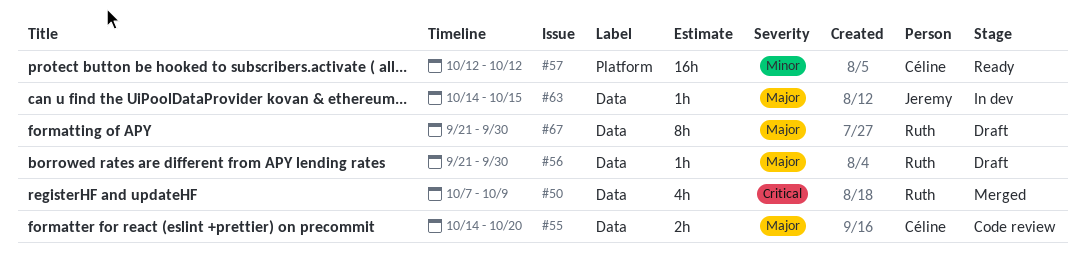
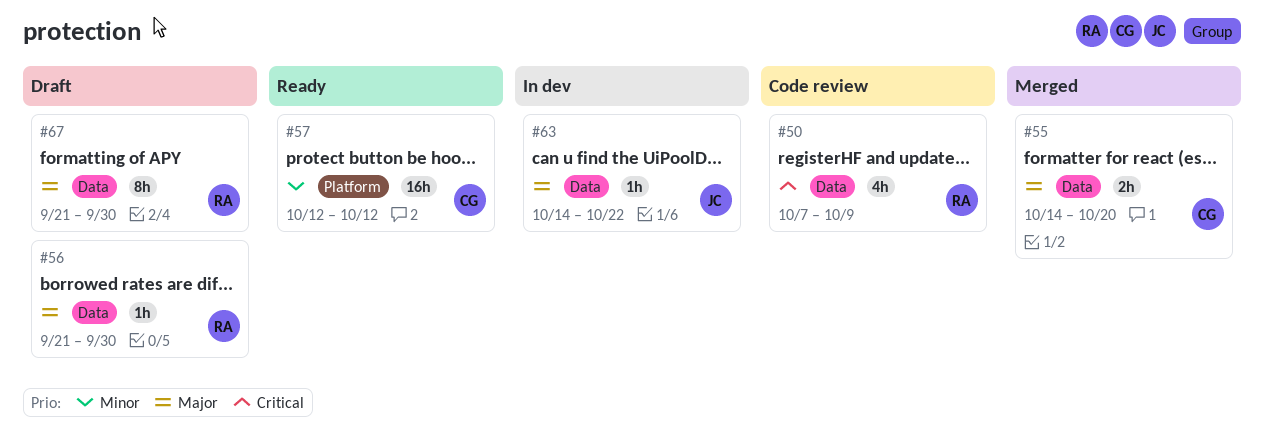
#50, status: Merged -> Code review
#55, status: Code review -> Merged
#63, due: Oct 15 -> Oct 22

